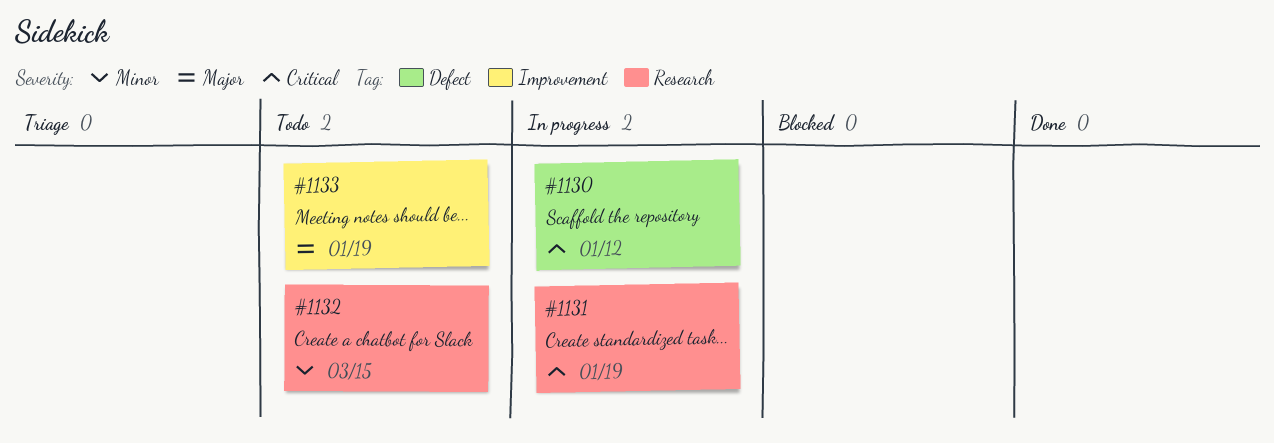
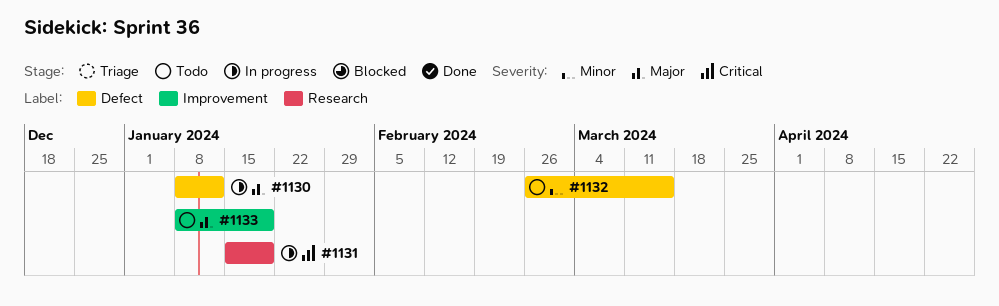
#1130, priority: Critical -> Major
#1132, label: Research -> Defect

